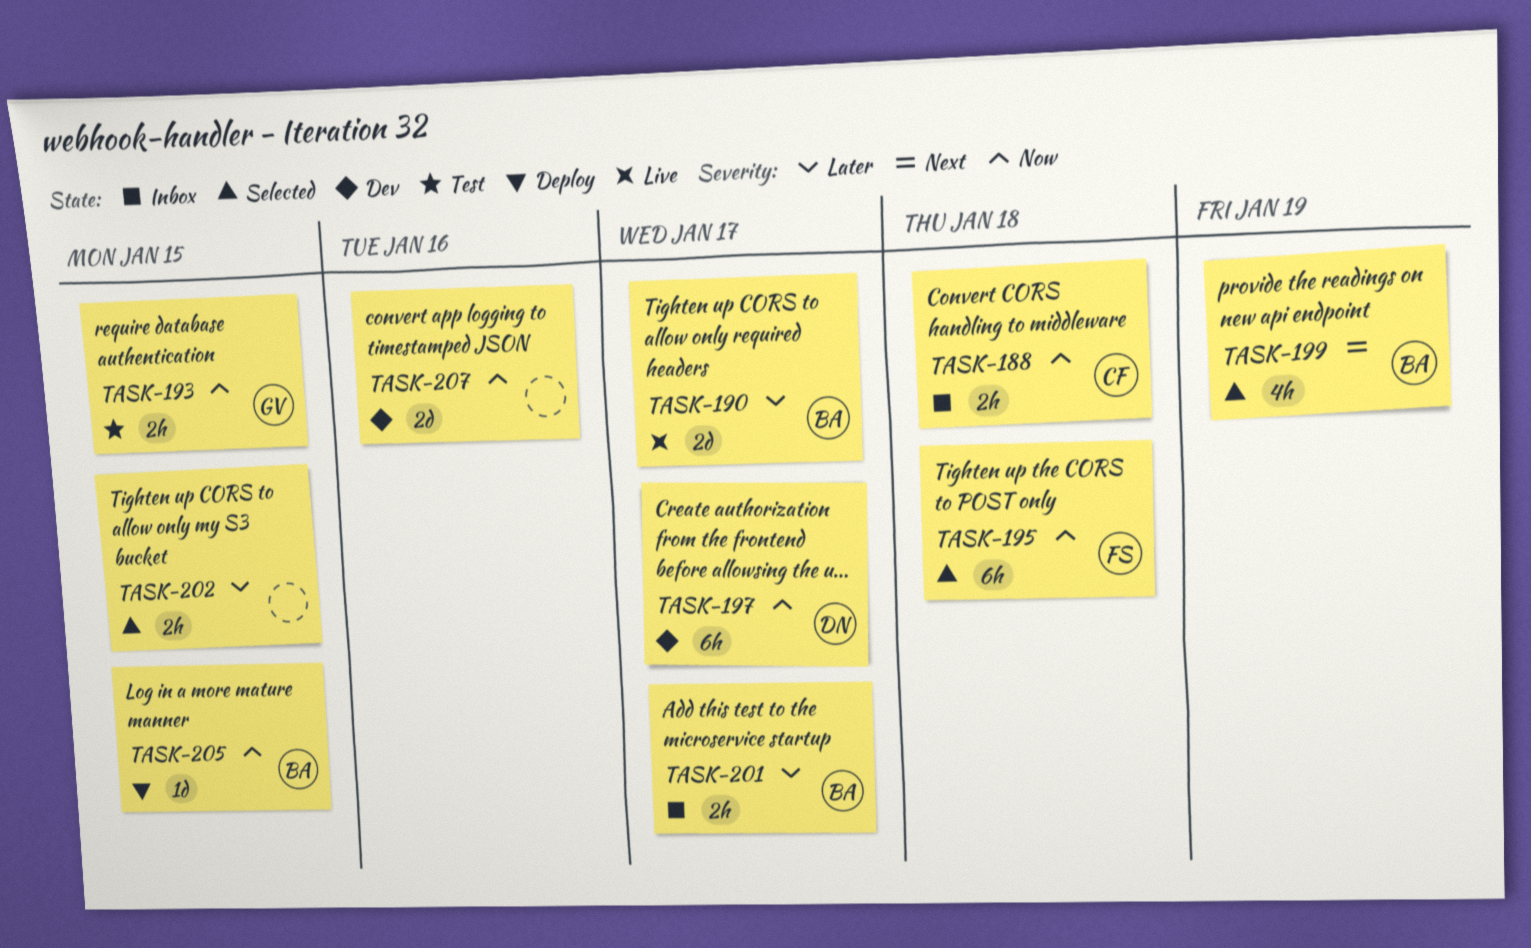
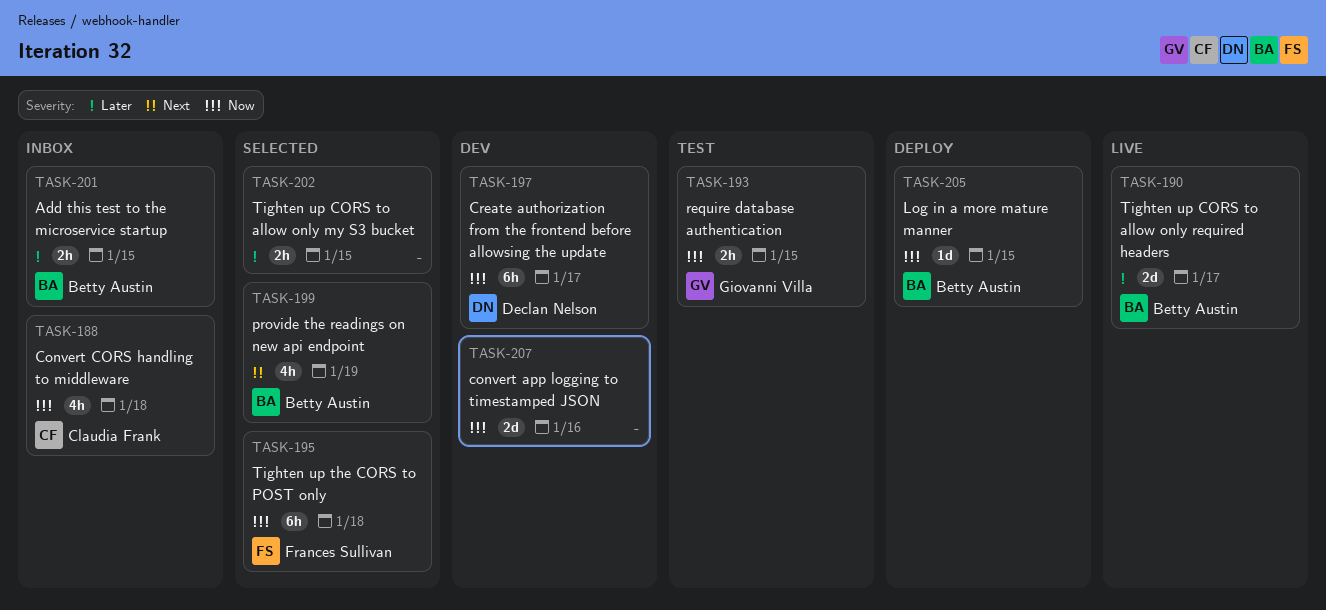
TASK-188, estimate: 2h -> 4h
TASK-201, due: Jan 17 -> Jan 15

